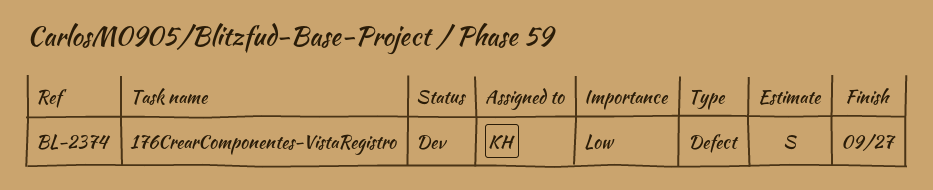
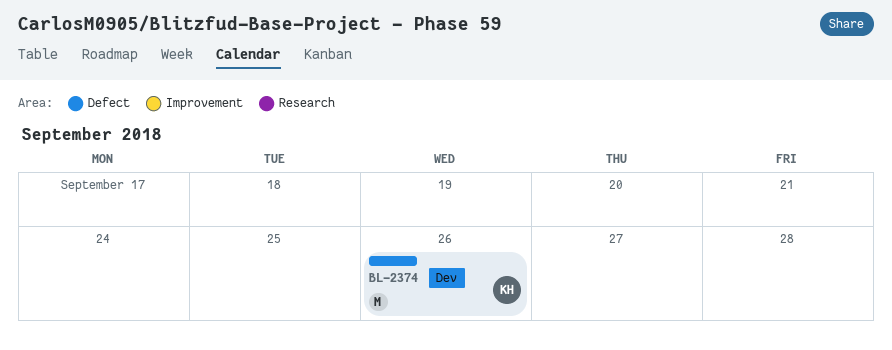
BL-2374, estimate: S -> M
BL-2374, due: Sep 27 -> Sep 26

